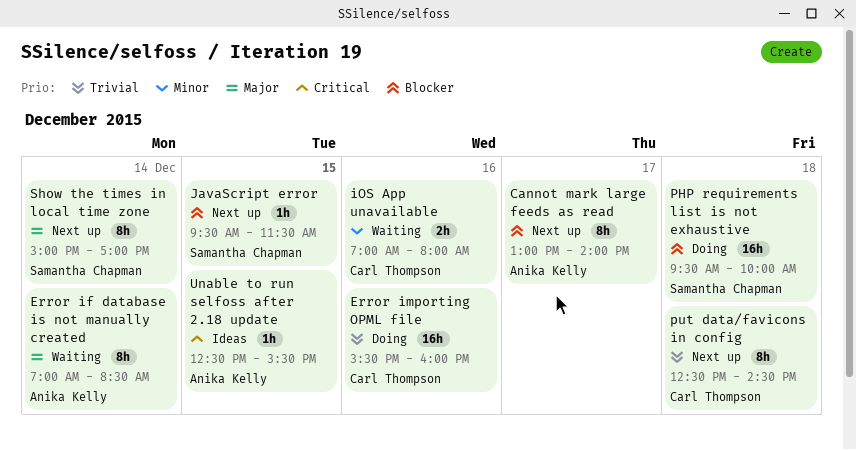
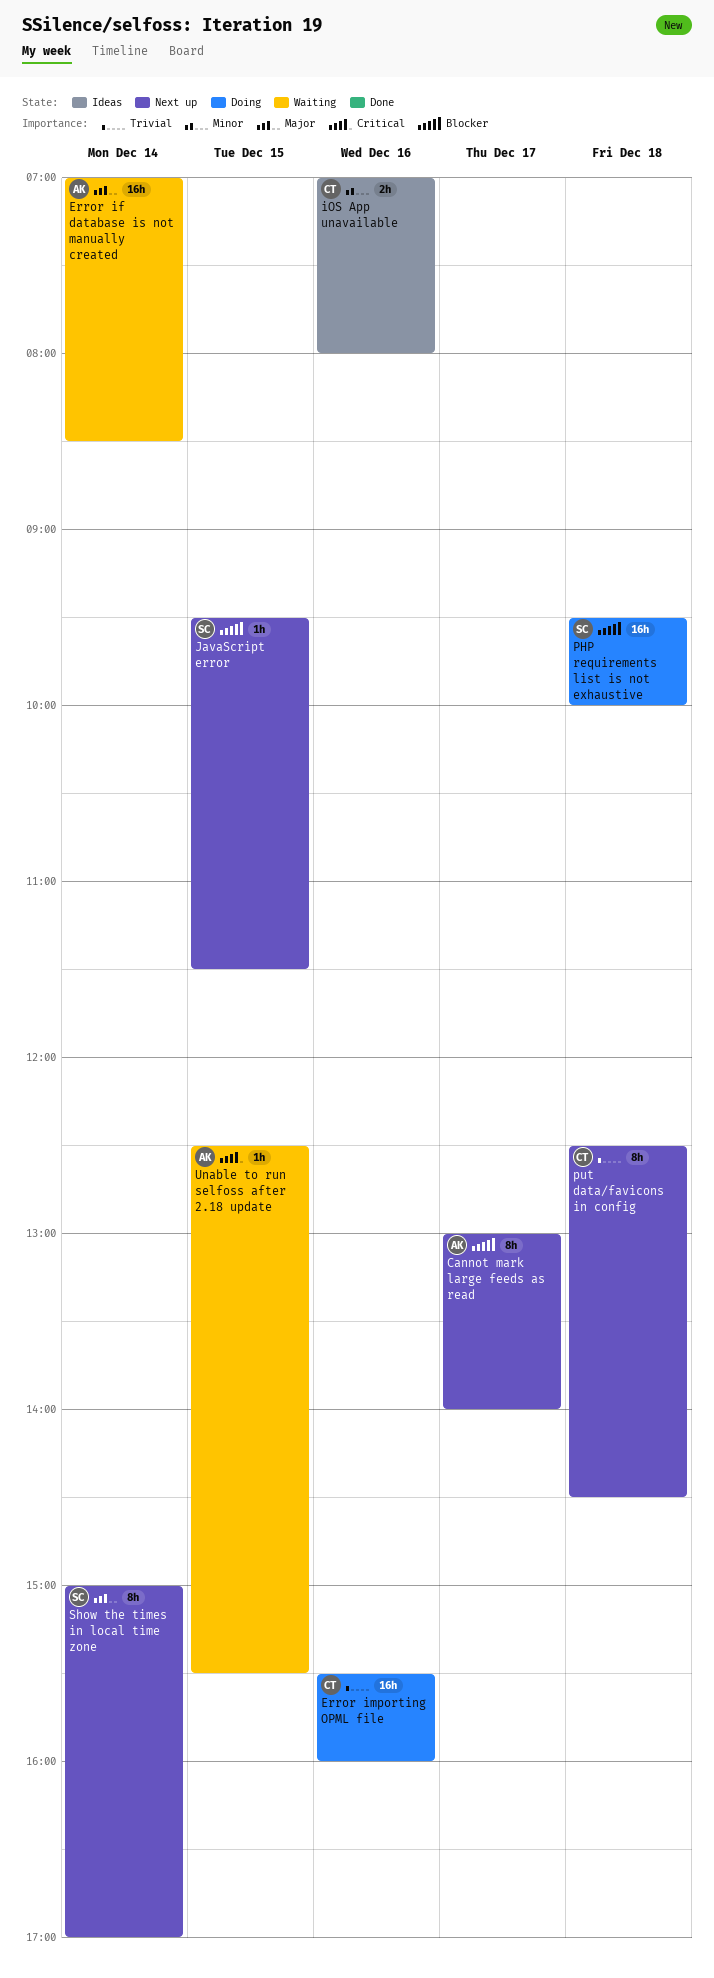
Error if database is not manually created, estimate: 8h -> 16h
iOS App unavailable, status: Waiting -> Ideas
Unable to run selfoss after 2.18 update, status: Ideas -> Waiting

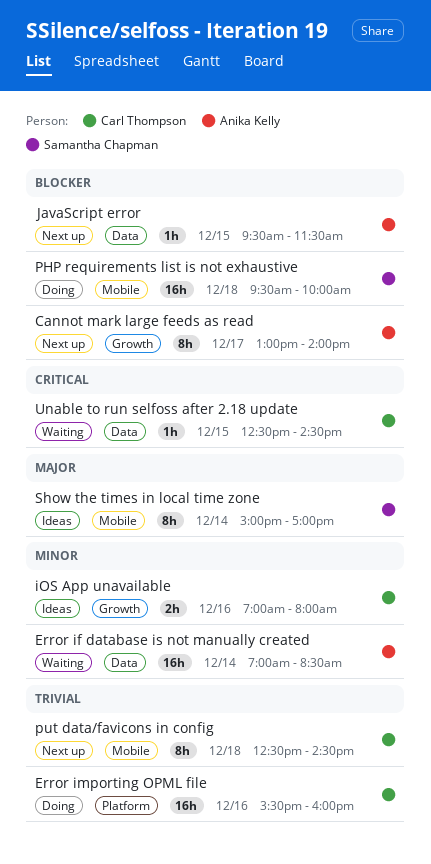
Error if database is not manually created, priority: Major -> Minor
JavaScript error, owner: Samantha Chapman -> Anika Kelly
Show the times in local time zone, status: Next up -> Ideas
Unable to run selfoss after 2.18 update, owner: Anika Kelly -> Carl Thompson
Unable to run selfoss after 2.18 update, ends: 15:30 -> 14:30

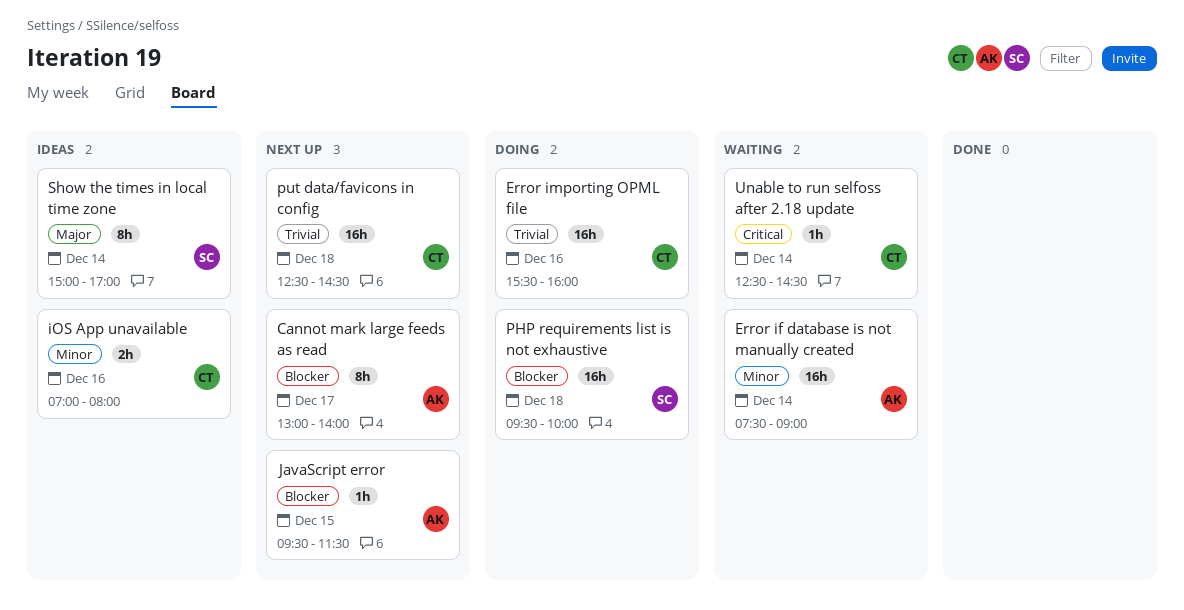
Error if database is not manually created, begins: 07:00 -> 07:30
Error if database is not manually created, ends: 08:30 -> 09:00
put data/favicons in config, estimate: 8h -> 16h
Unable to run selfoss after 2.18 update, day: Dec 15 -> Dec 14

